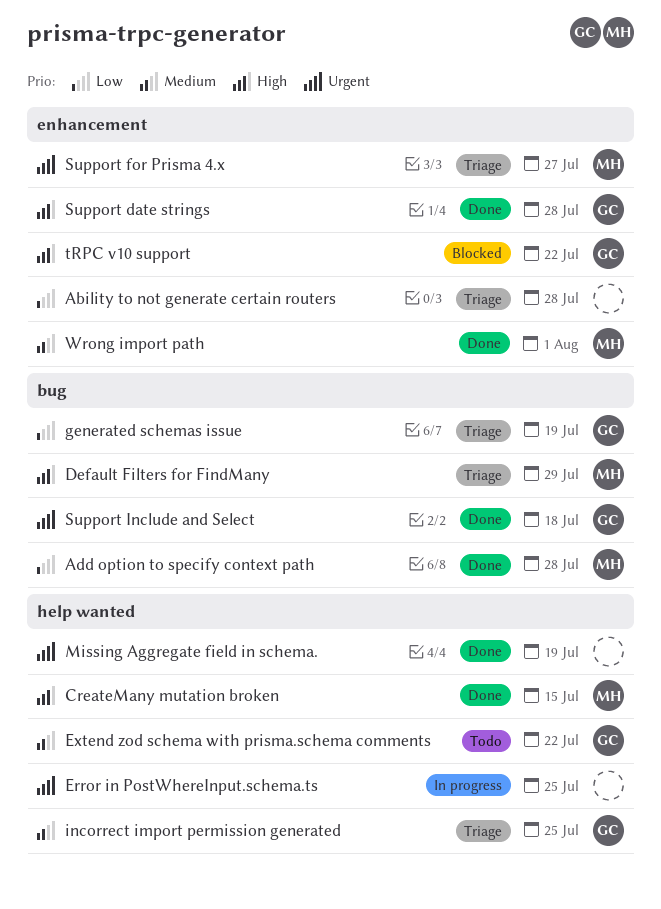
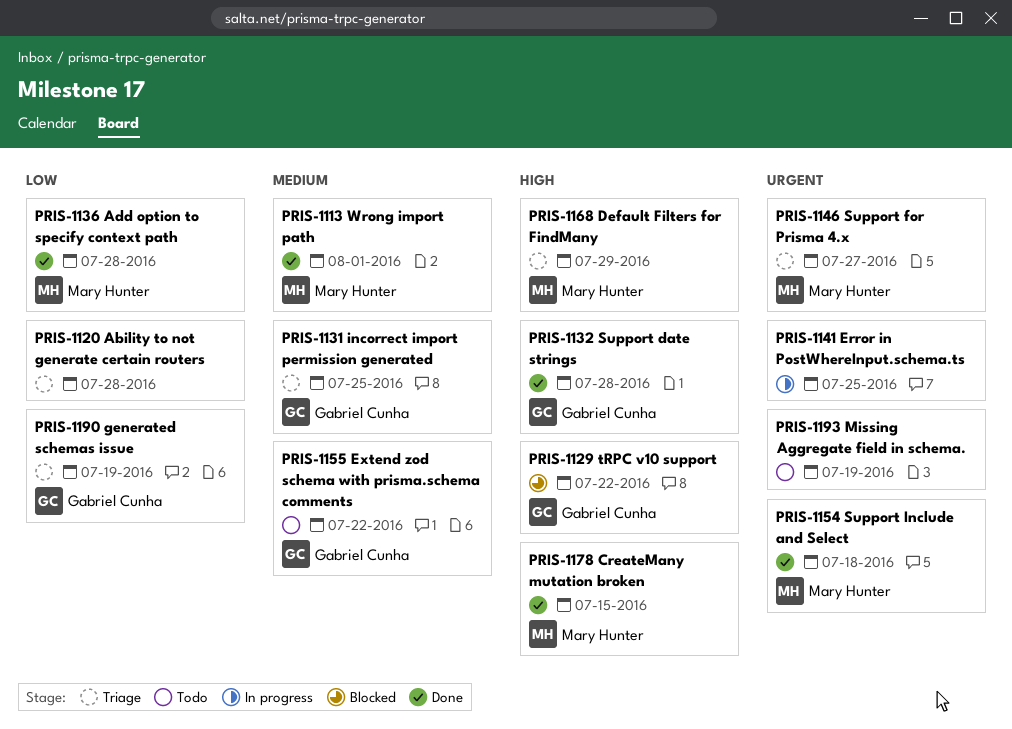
Missing Aggregate field in schema., status: Done -> Todo
Support Include and Select, owner: Gabriel Cunha -> Mary Hunter

